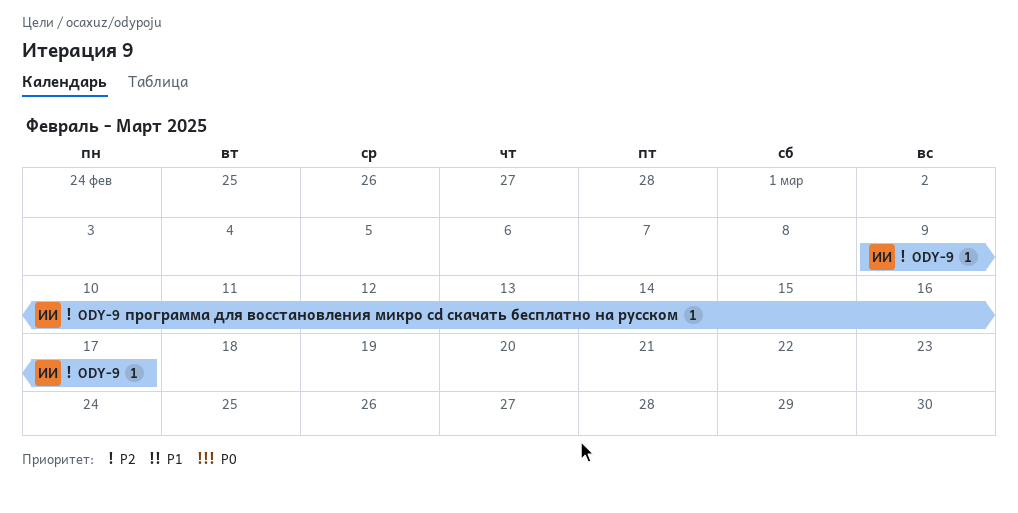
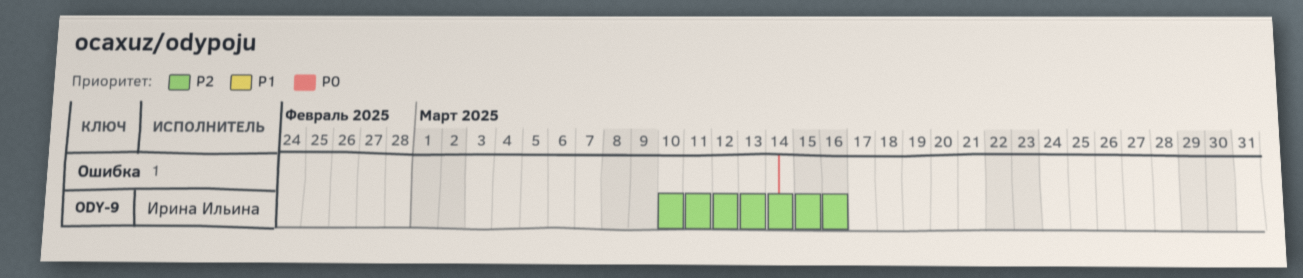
ODY-9, start: Mar 9 -> Mar 10
ODY-9, due: Mar 17 -> Mar 16

